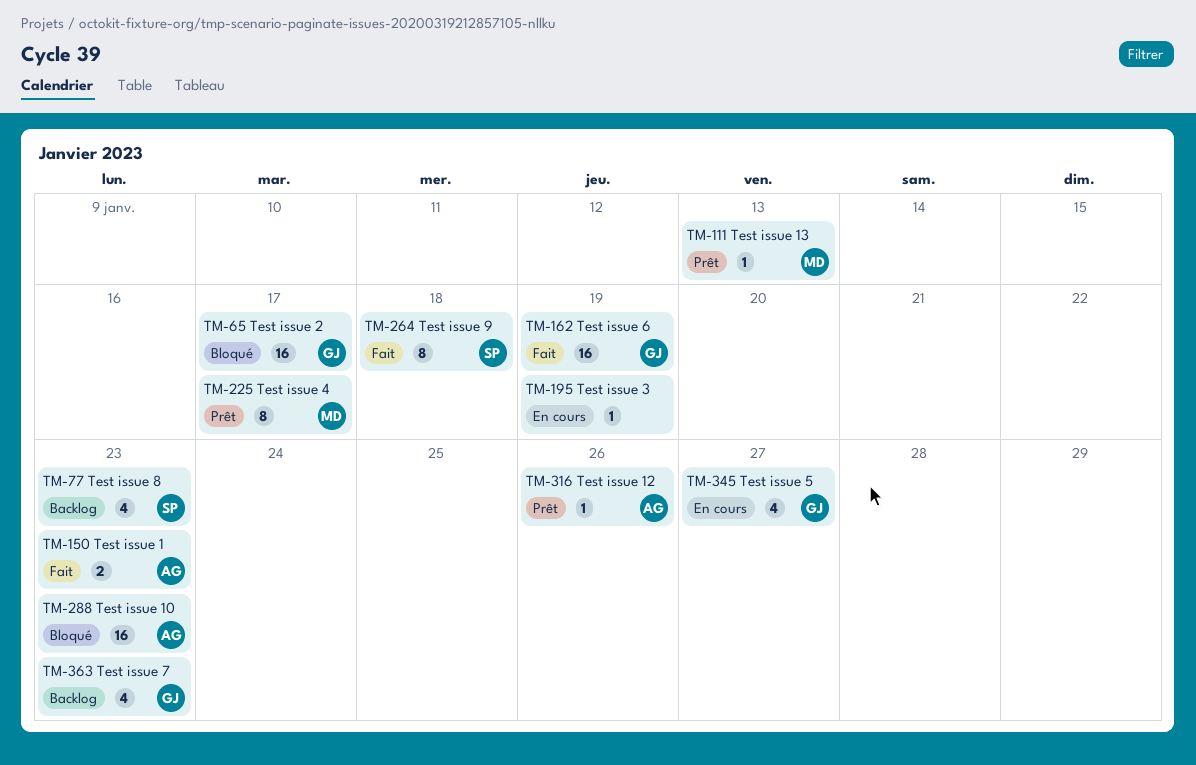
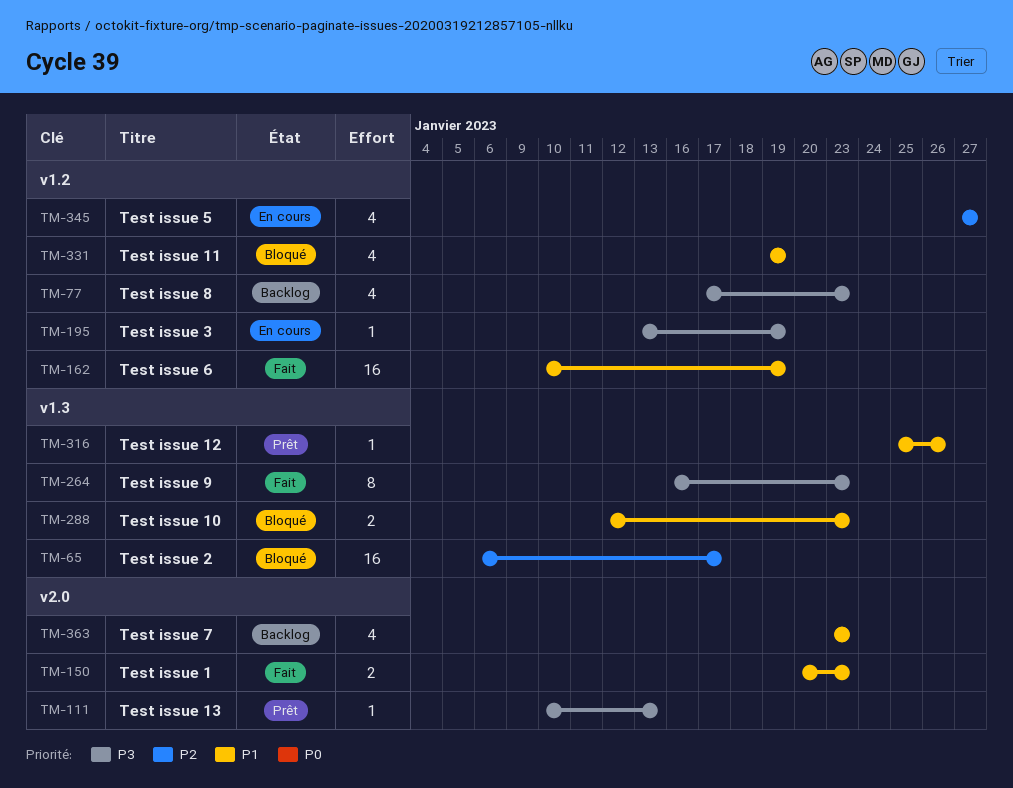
TM-225: present -> none
TM-264, due: Jan 18 -> Jan 23
TM-288, estimate: 16 -> 2
TM-331: none -> present

